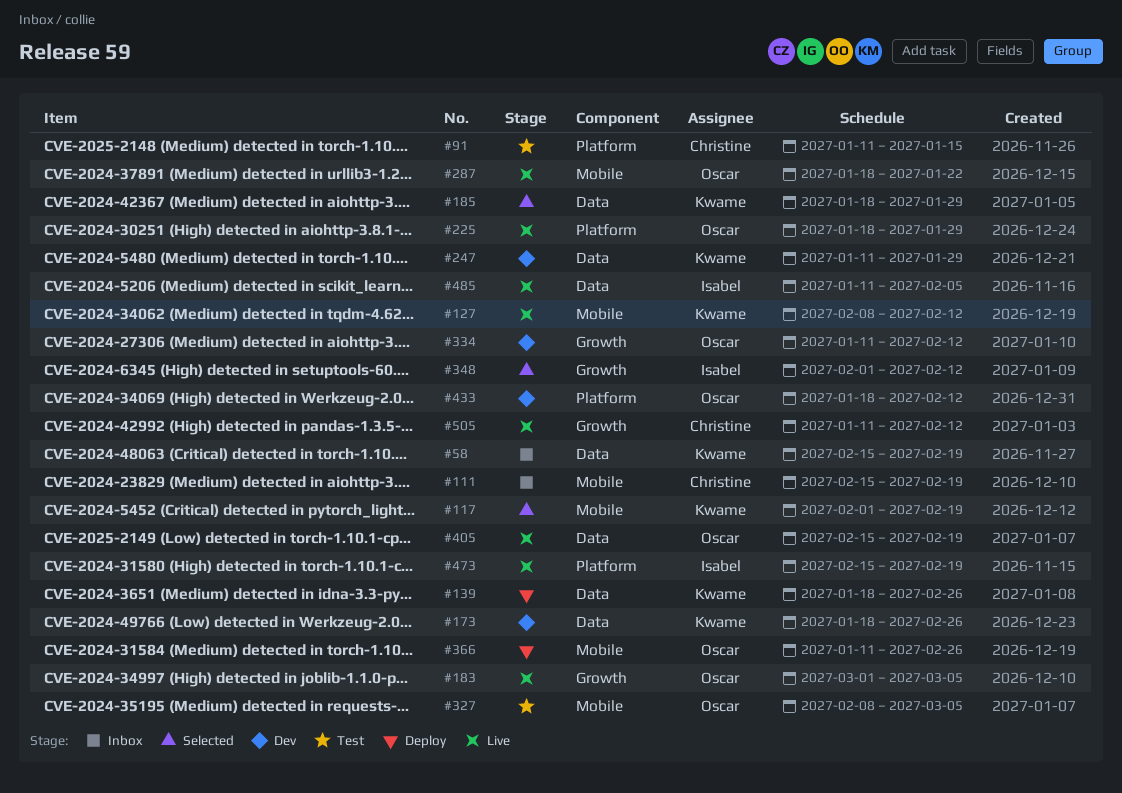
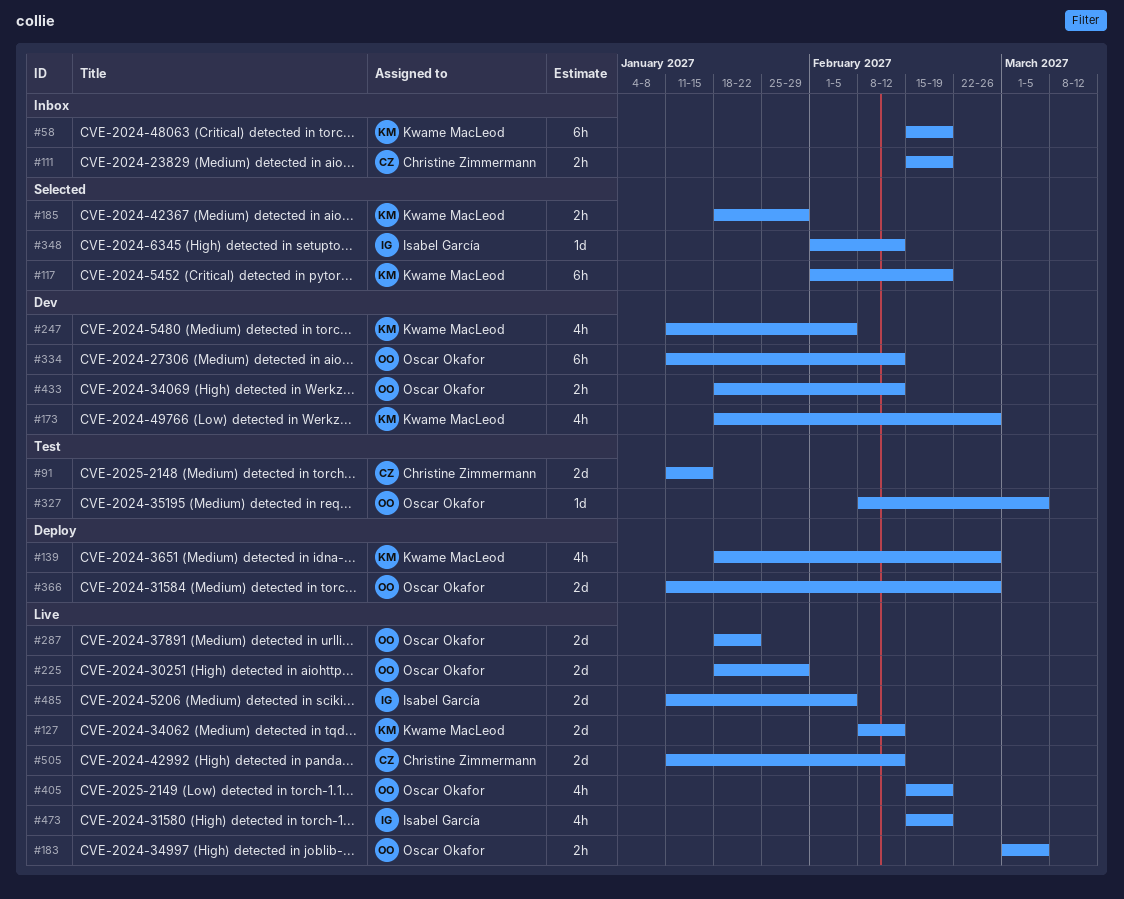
#247, due: Jan 29 -> Feb 5

